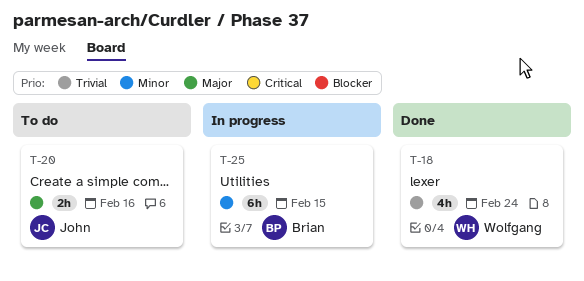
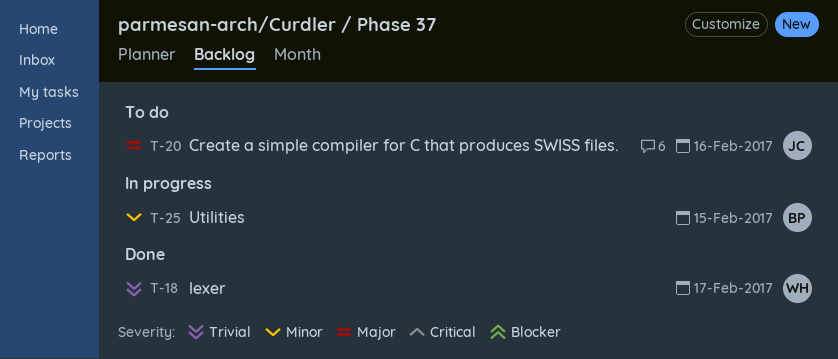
T-18, due: Feb 24 -> Feb 17

